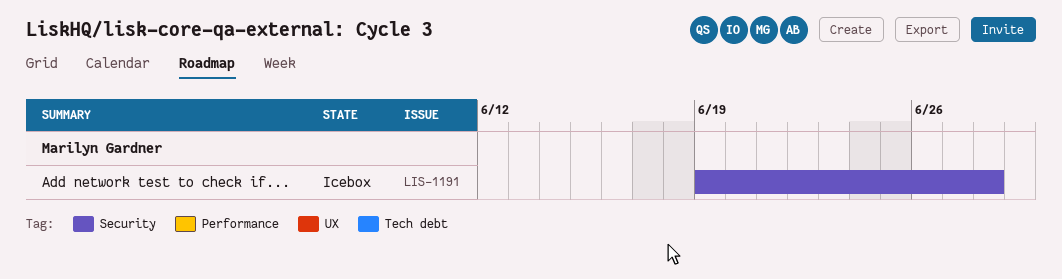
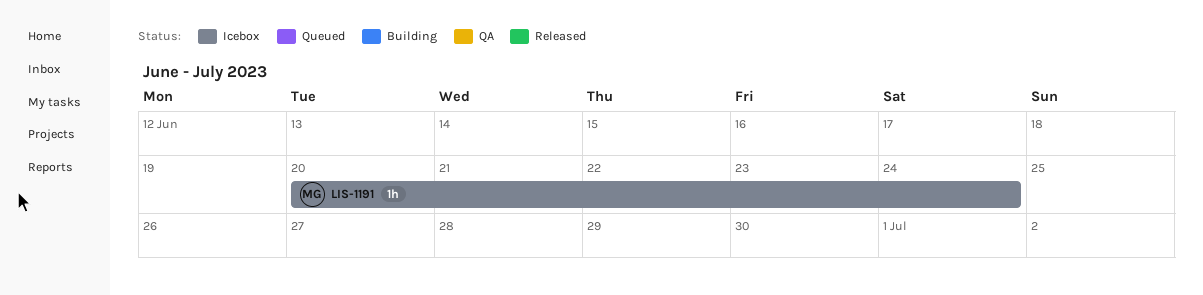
LIS-1191, start: Jun 19 -> Jun 20
LIS-1191, due: Jun 28 -> Jun 24

